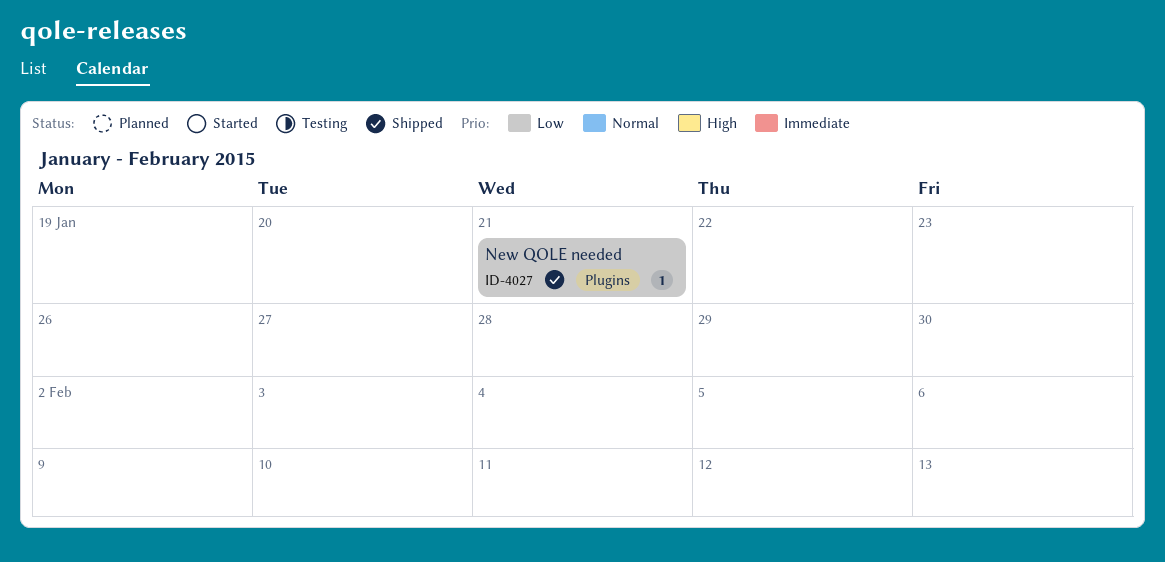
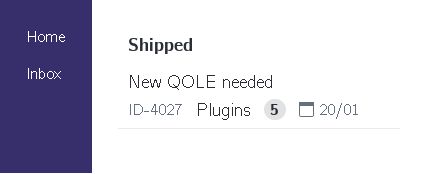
ID-4027, estimate: 1 -> 5
ID-4027, due: Jan 21 -> Jan 20

